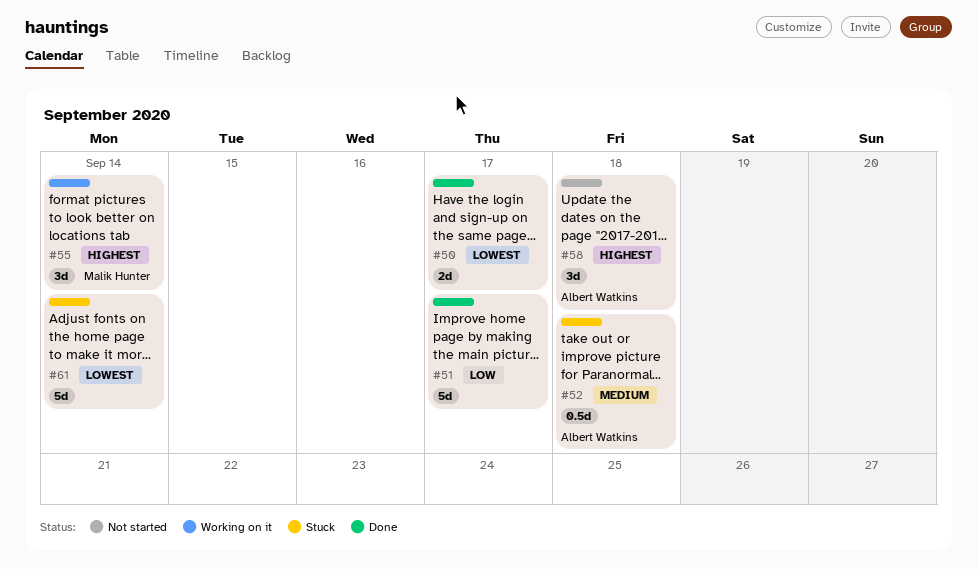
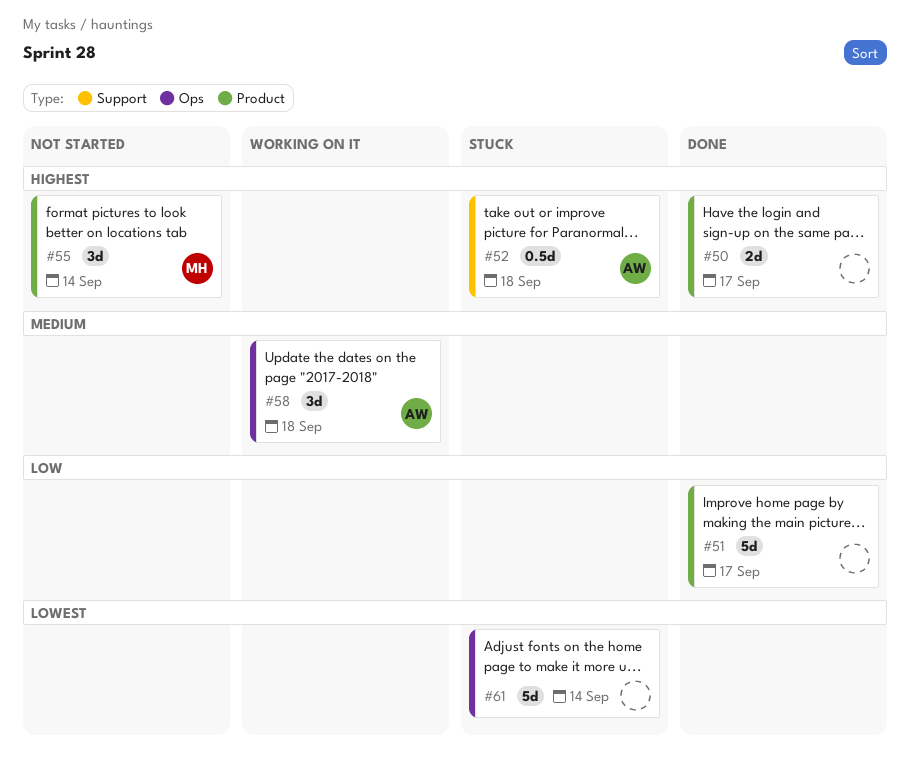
#50, priority: Lowest -> Highest
#52, priority: Medium -> Highest
#55, status: Working on it -> Not started
#58, status: Not started -> Working on it
#58, priority: Highest -> Medium

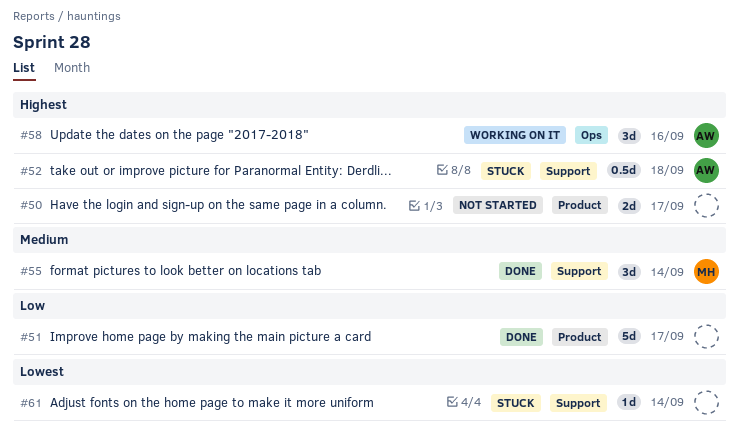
#50, status: Done -> Not started
#55, status: Not started -> Done
#55, priority: Highest -> Medium
#55, label: Product -> Support
#58, priority: Medium -> Highest
#58, due: Sep 18 -> Sep 16
#61, label: Ops -> Support
#61, estimate: 5d -> 1d

